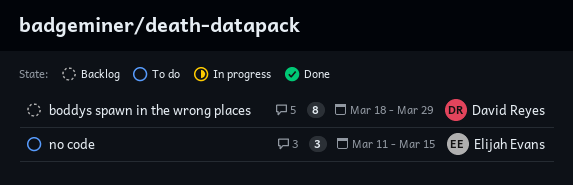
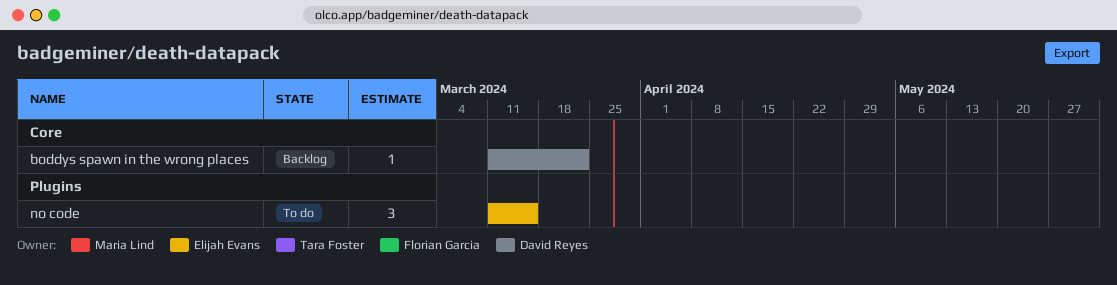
boddys spawn in the wrong places, estimate: 8 -> 1
boddys spawn in the wrong places, start: Mar 18 -> Mar 11
boddys spawn in the wrong places, due: Mar 29 -> Mar 22

